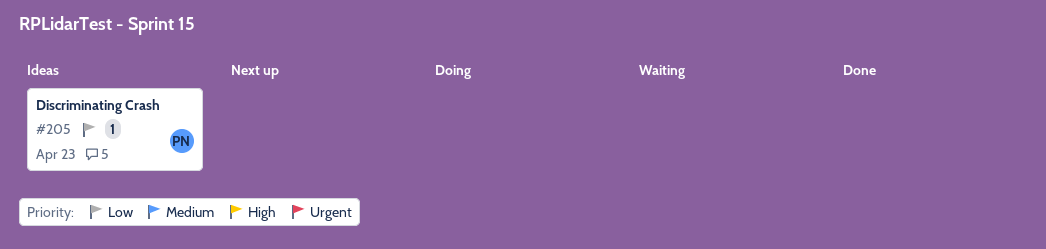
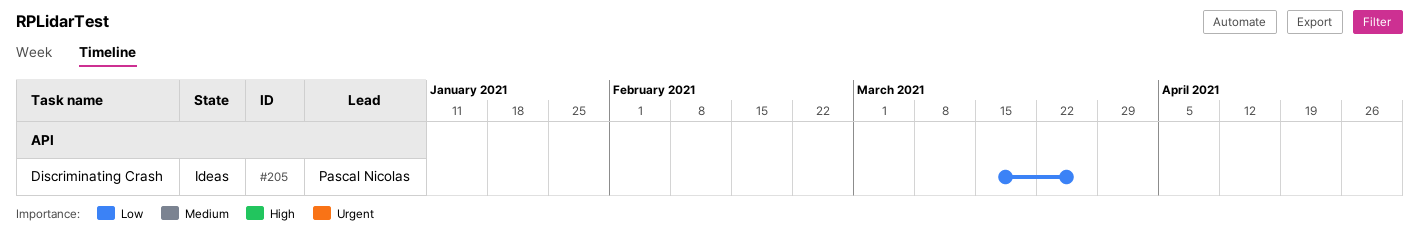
#205, due: Apr 23 -> Mar 26

